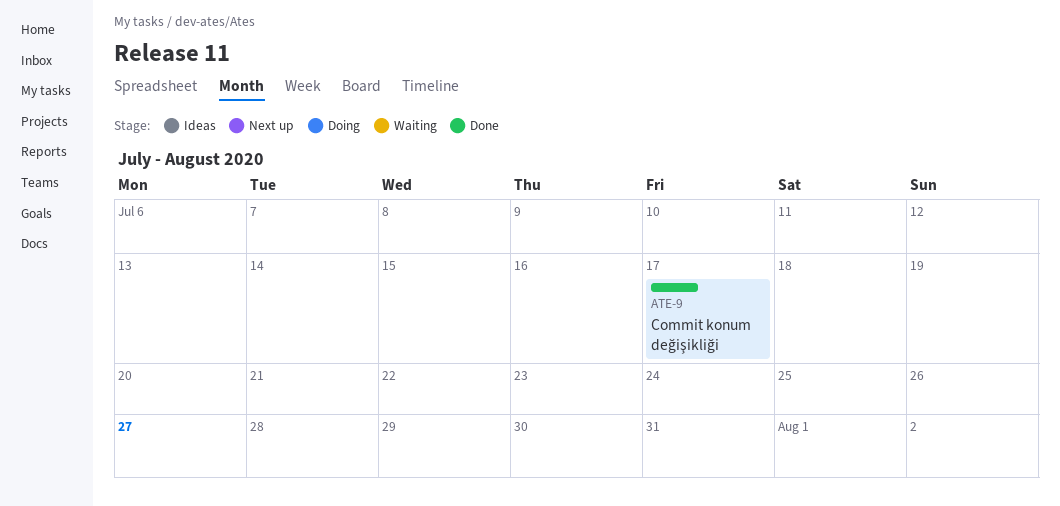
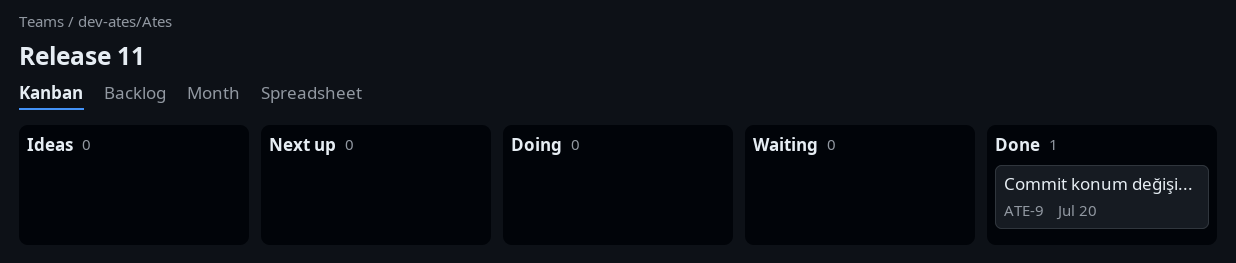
ATE-9, due: Jul 17 -> Jul 20

